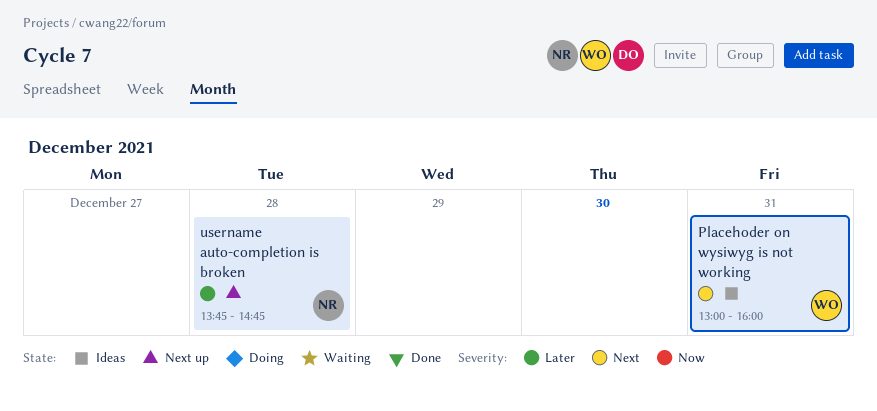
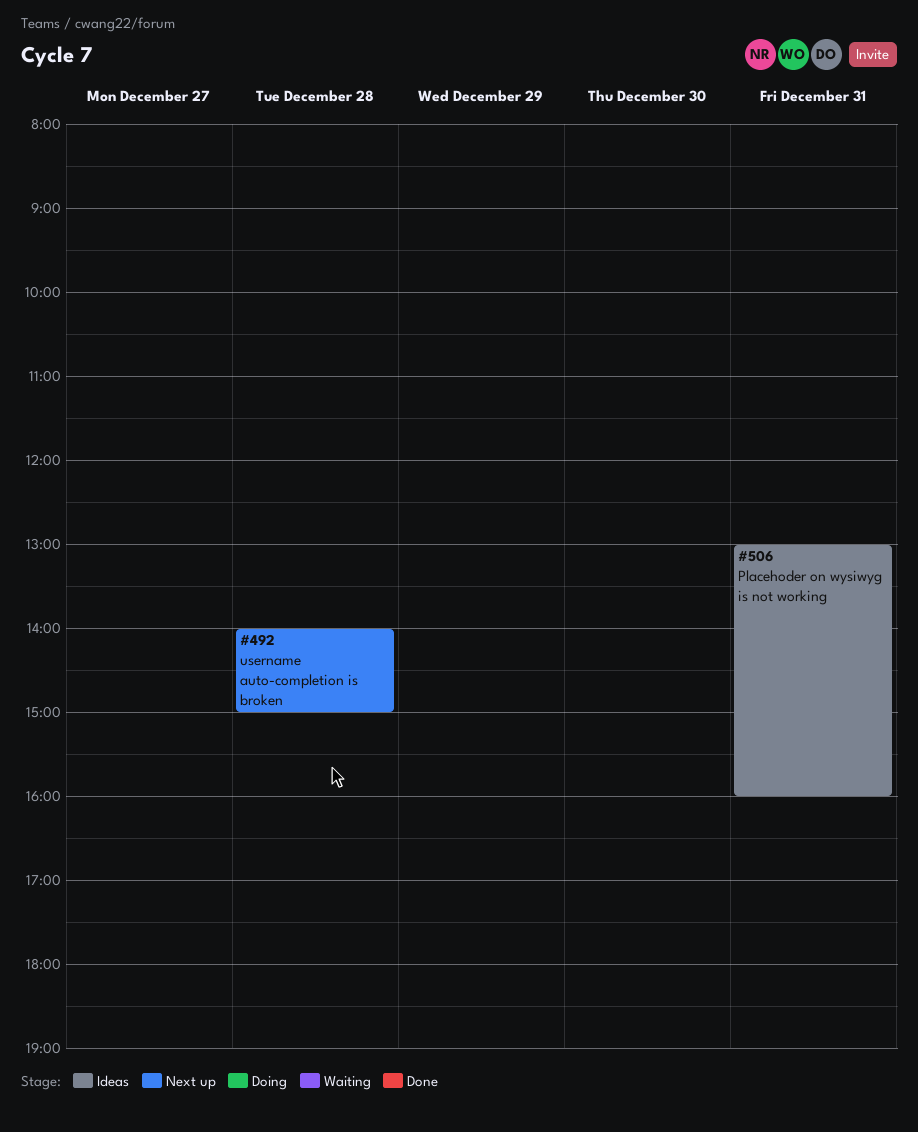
username auto-completion is broken, begins: 13:45 -> 14:00
username auto-completion is broken, ends: 14:45 -> 15:00

